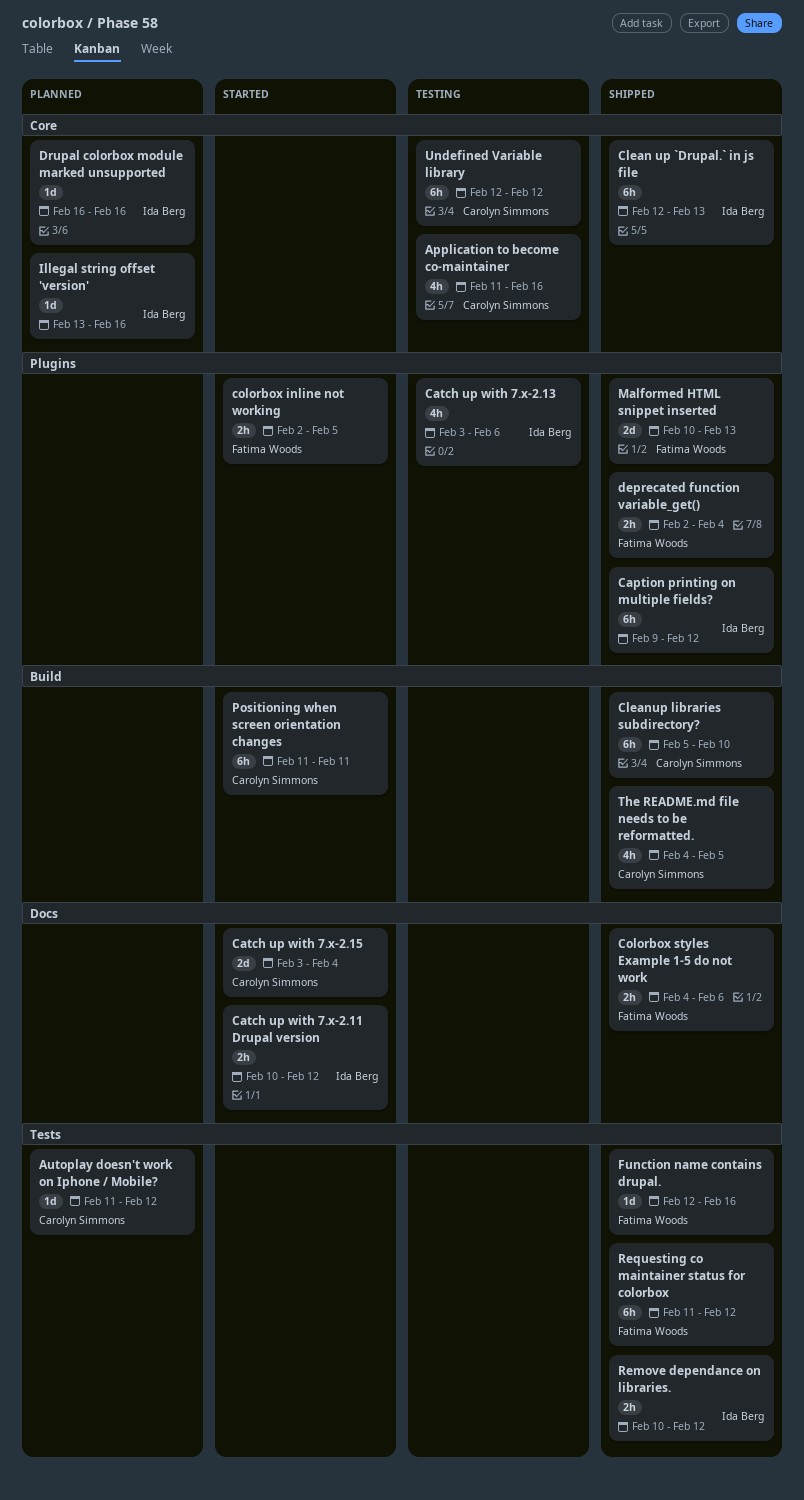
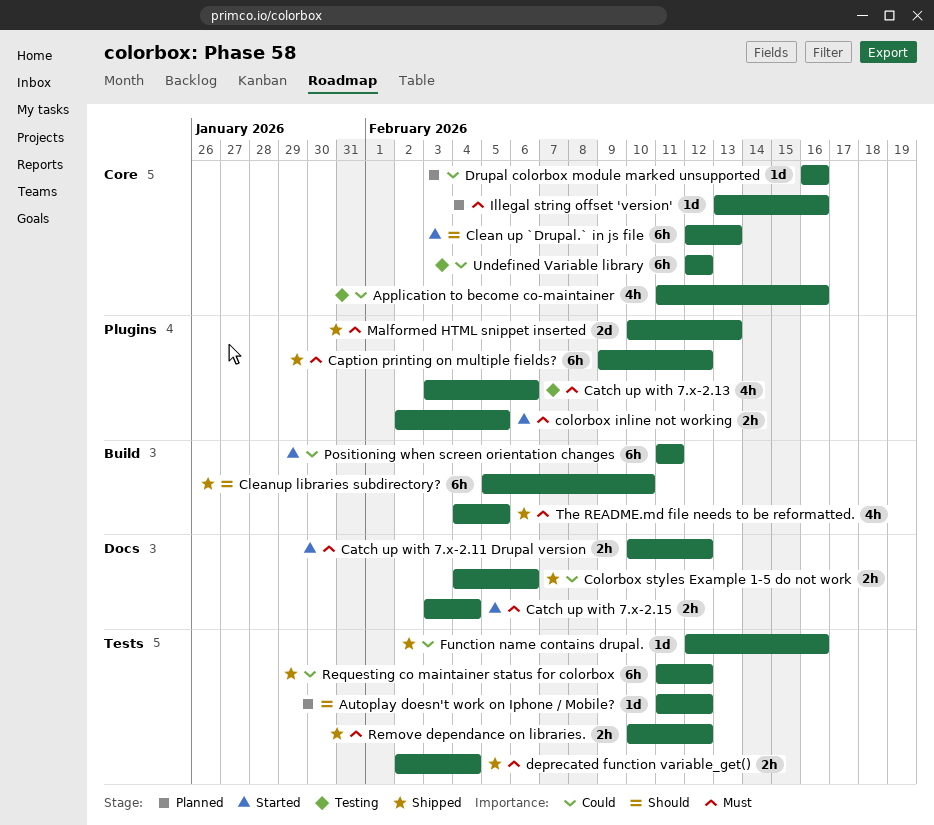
Catch up with 7.x-2.15, estimate: 2d -> 2h
Clean up `Drupal.` in js file, status: Shipped -> Started
deprecated function variable_get(), label: Plugins -> Tests

